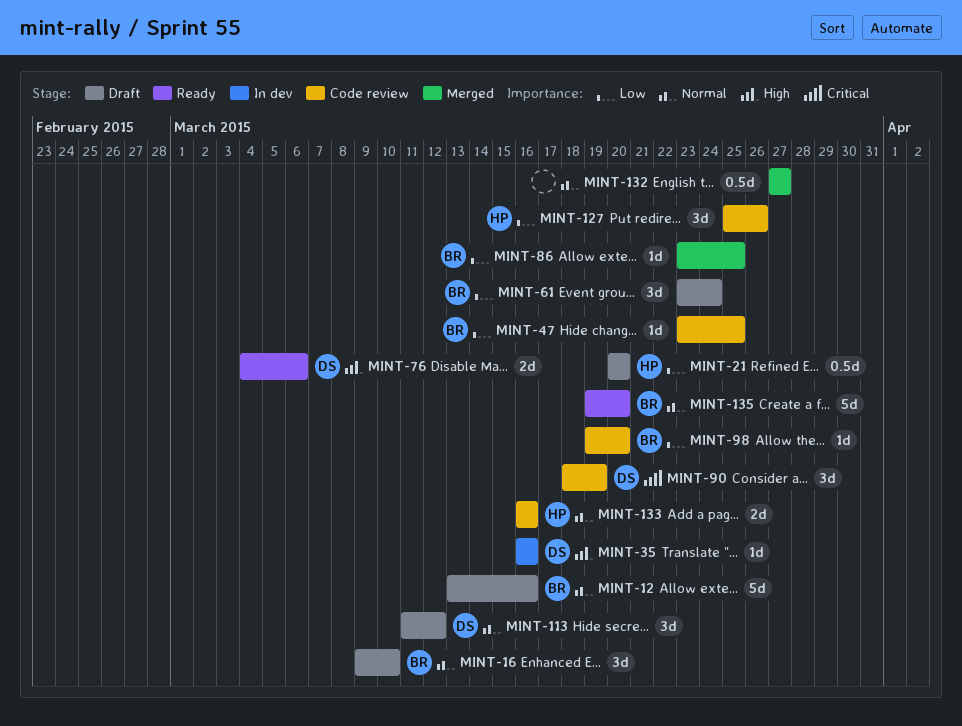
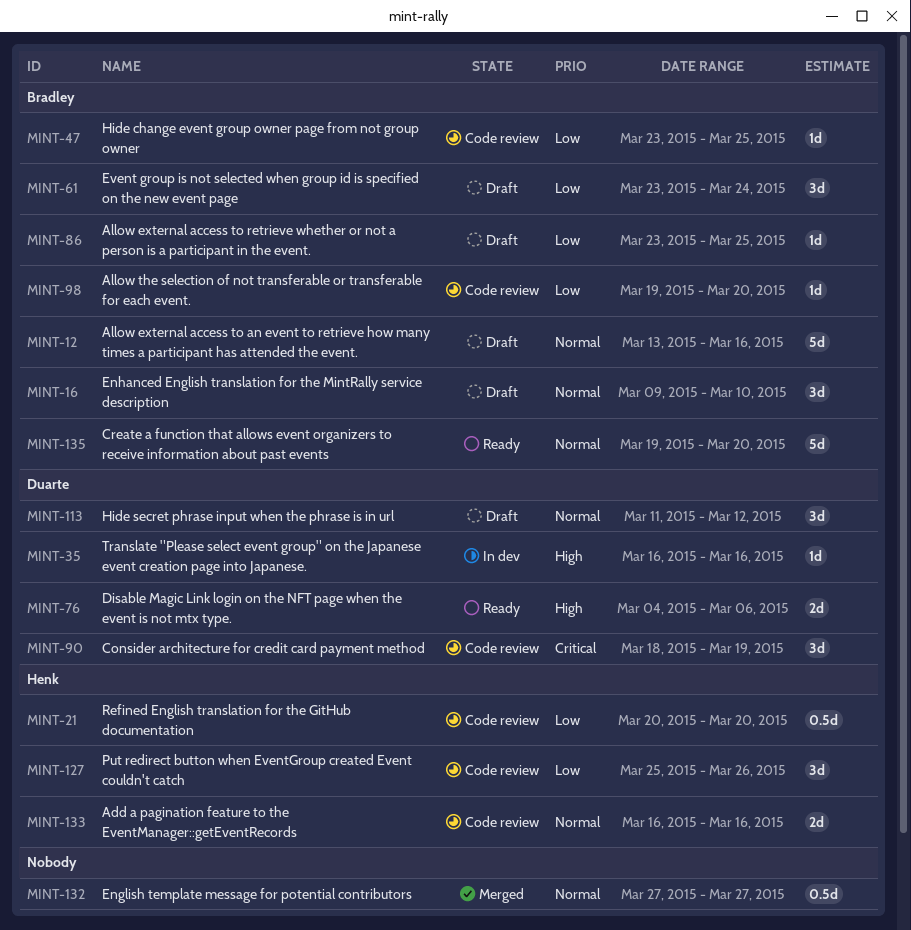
MINT-21, status: Draft -> Code review
MINT-86, status: Merged -> Draft

